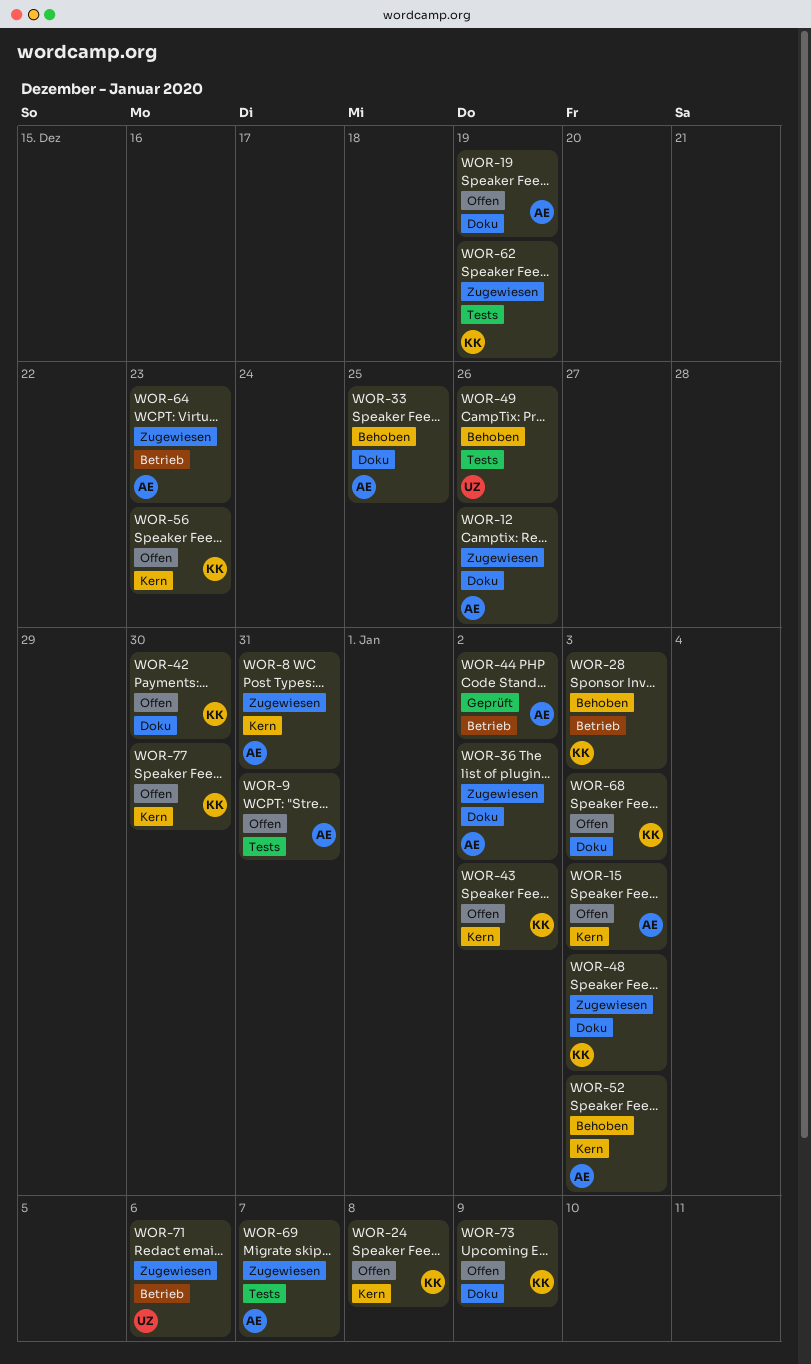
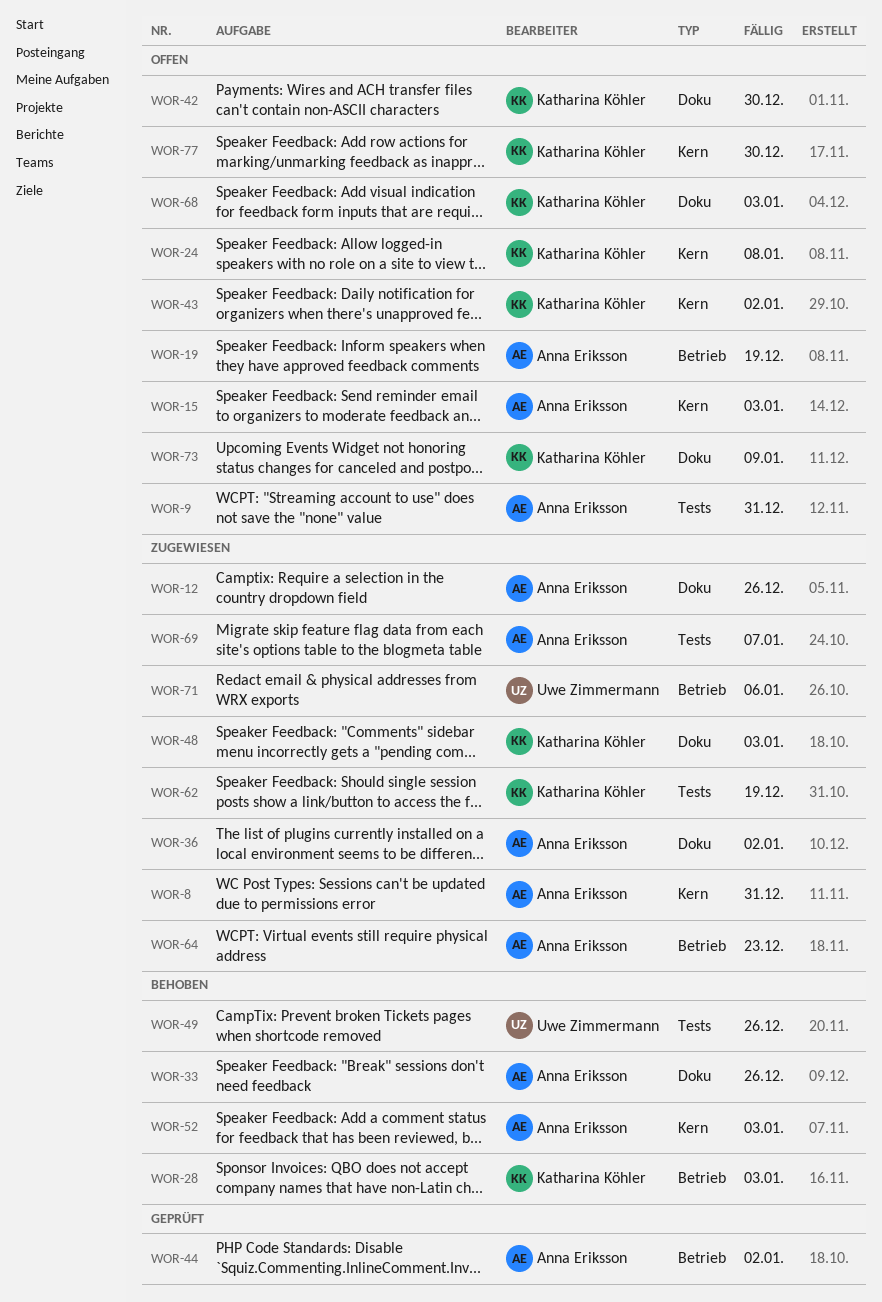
WOR-19, label: Doku -> Betrieb
WOR-33, due: Dec 25 -> Dec 26
WOR-56: present -> none

